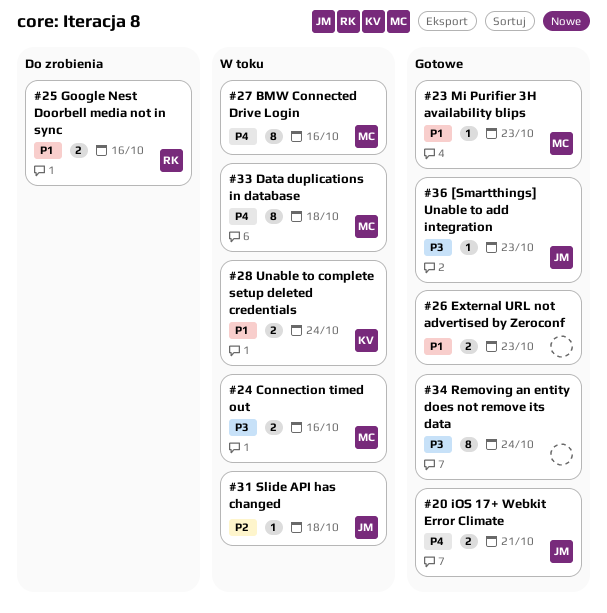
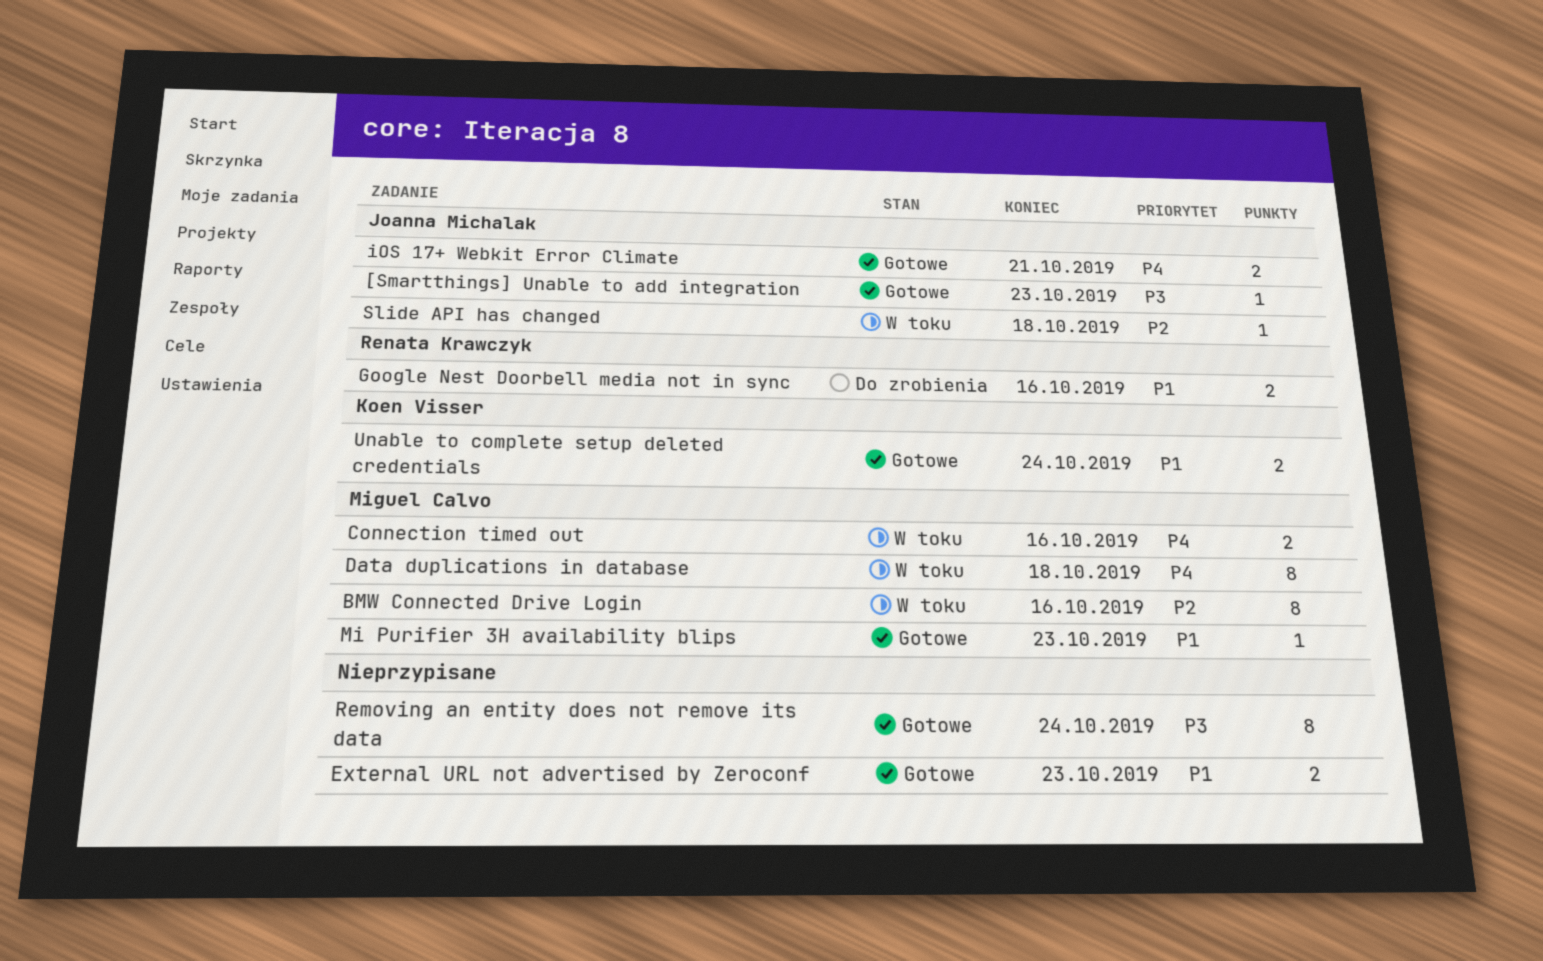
BMW Connected Drive Login, priority: P4 -> P2
Connection timed out, priority: P3 -> P4
Unable to complete setup deleted credentials, status: W toku -> Gotowe

